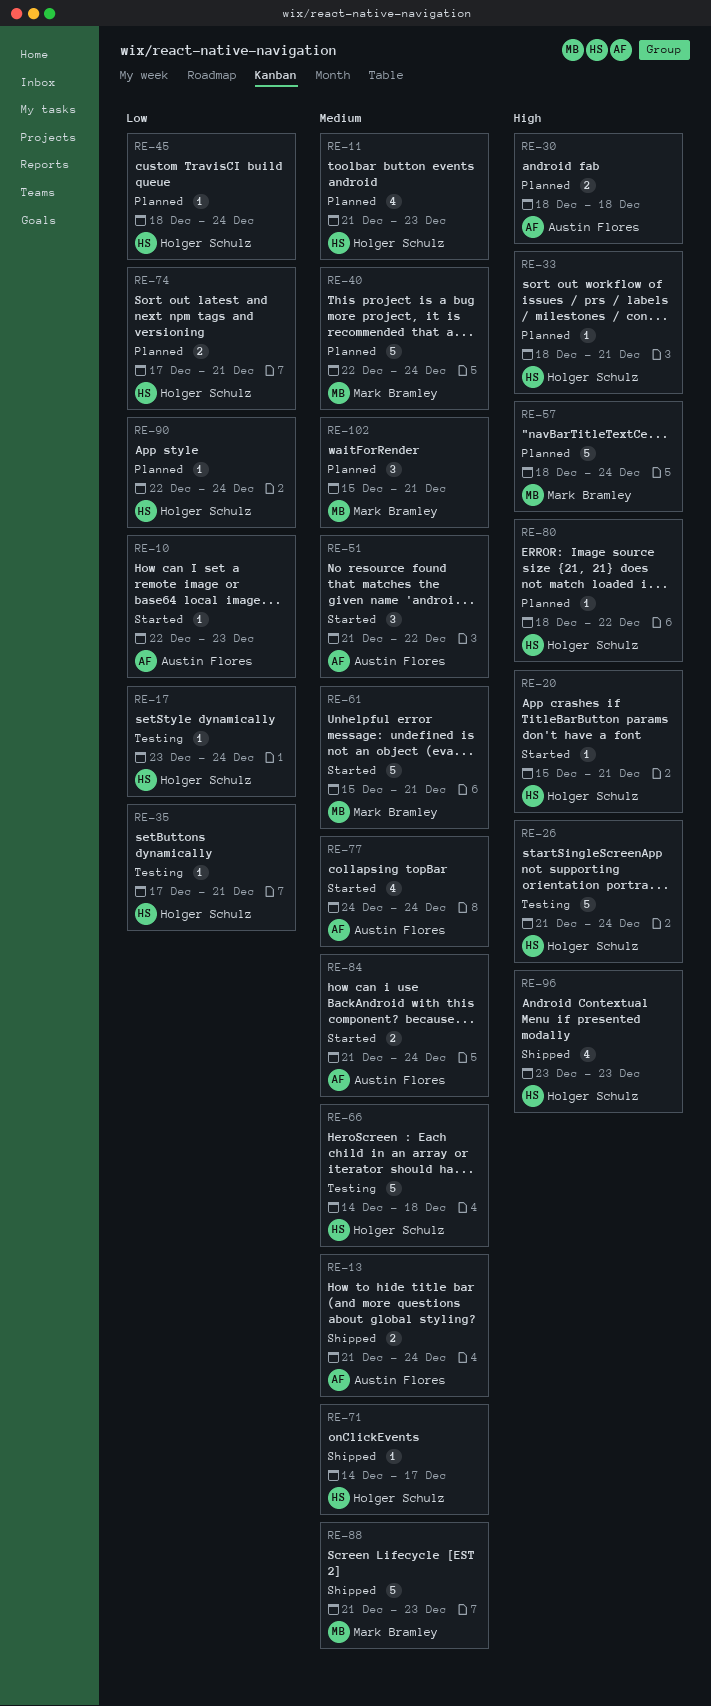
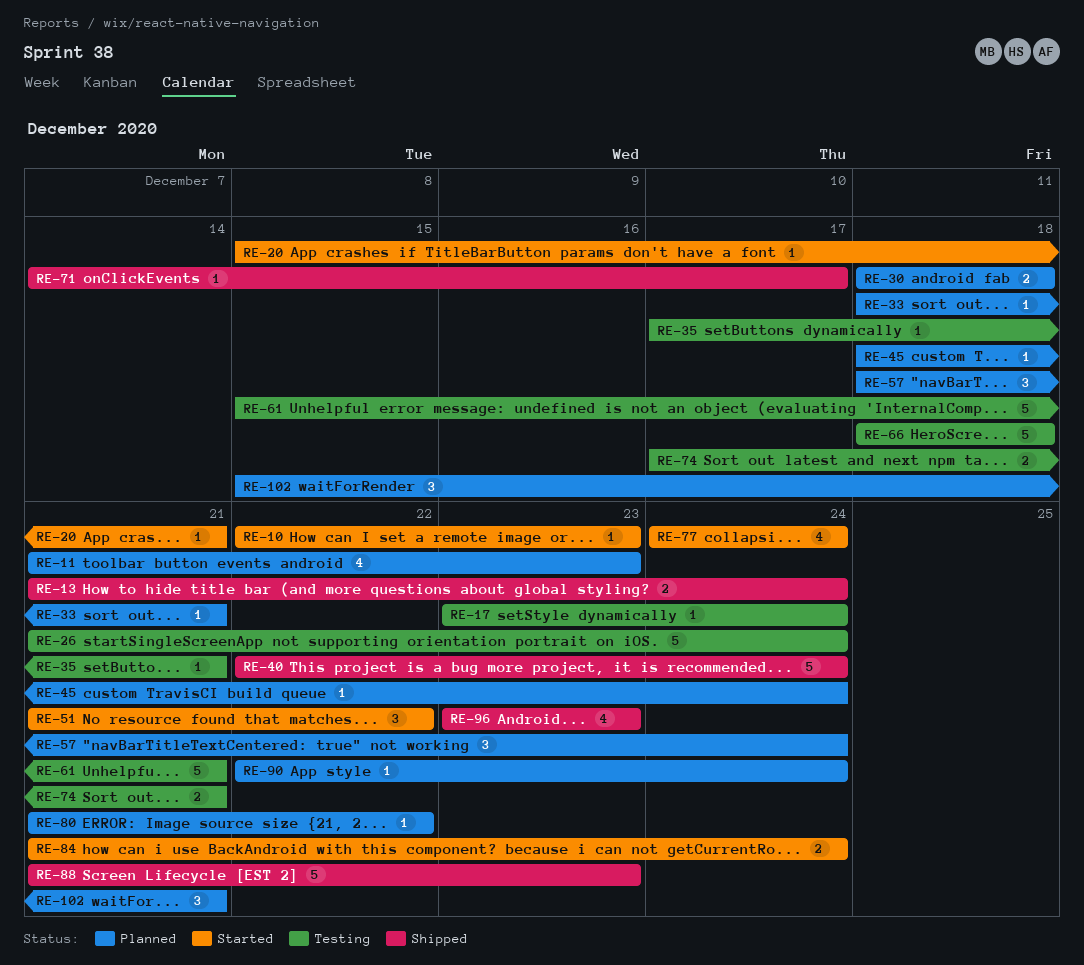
RE-40, status: Planned -> Shipped
RE-57, estimate: 5 -> 3
RE-61, status: Started -> Testing
RE-66, start: Dec 14 -> Dec 18
RE-74, status: Planned -> Testing
RE-80, start: Dec 18 -> Dec 21

